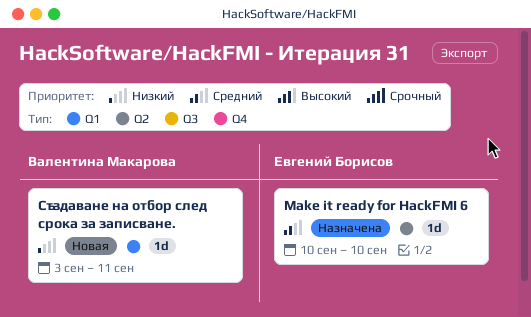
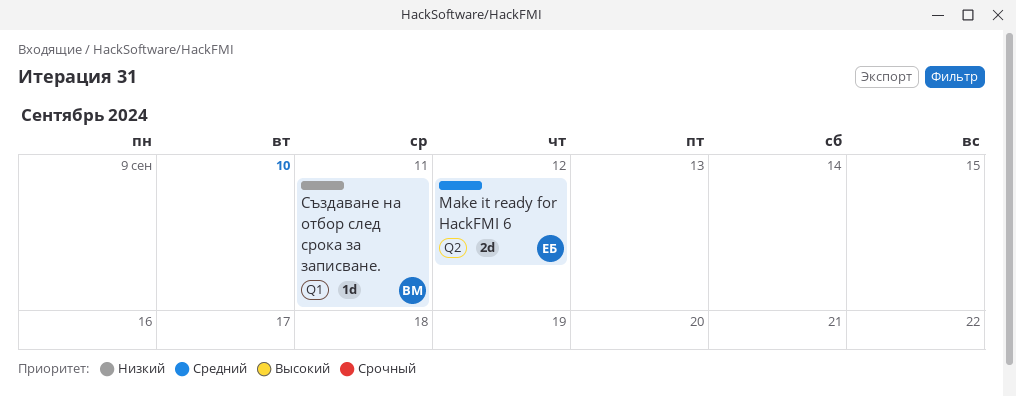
Make it ready for HackFMI 6, estimate: 1d -> 2d
Make it ready for HackFMI 6, due: Sep 10 -> Sep 12

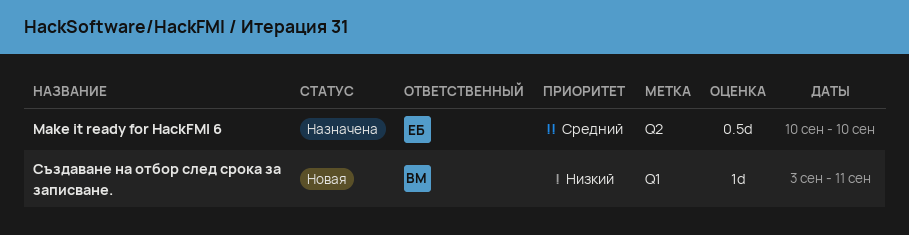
Make it ready for HackFMI 6, estimate: 2d -> 0.5d
Make it ready for HackFMI 6, due: Sep 12 -> Sep 10

